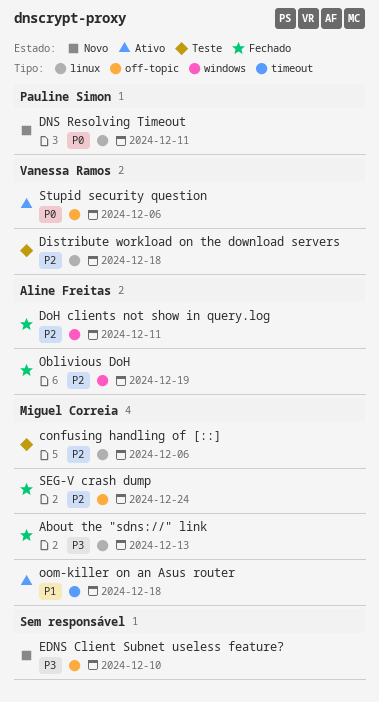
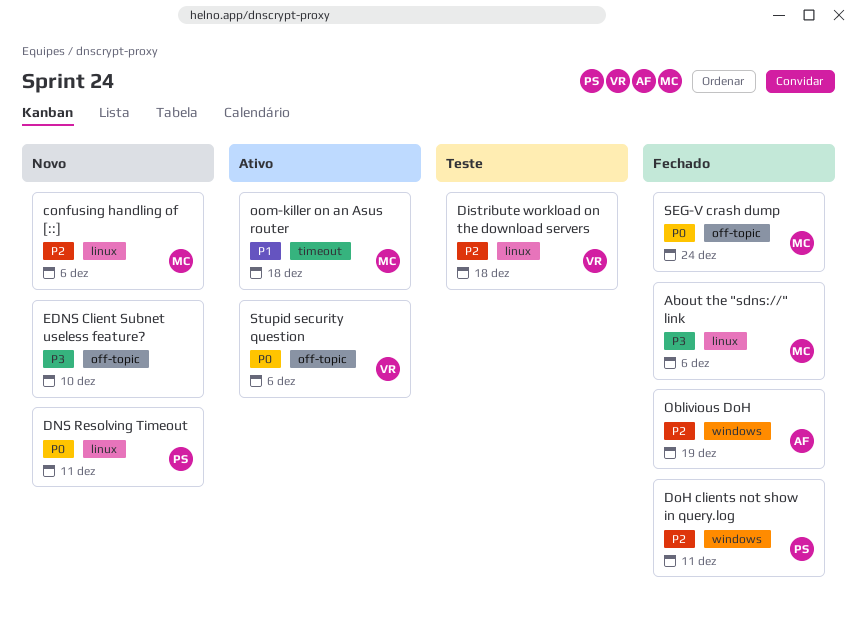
About the "sdns://" link, due: Dec 13 -> Dec 6
confusing handling of [::], status: Teste -> Novo
DoH clients not show in query.log, owner: Aline Freitas -> Pauline Simon
SEG-V crash dump, priority: P2 -> P0

